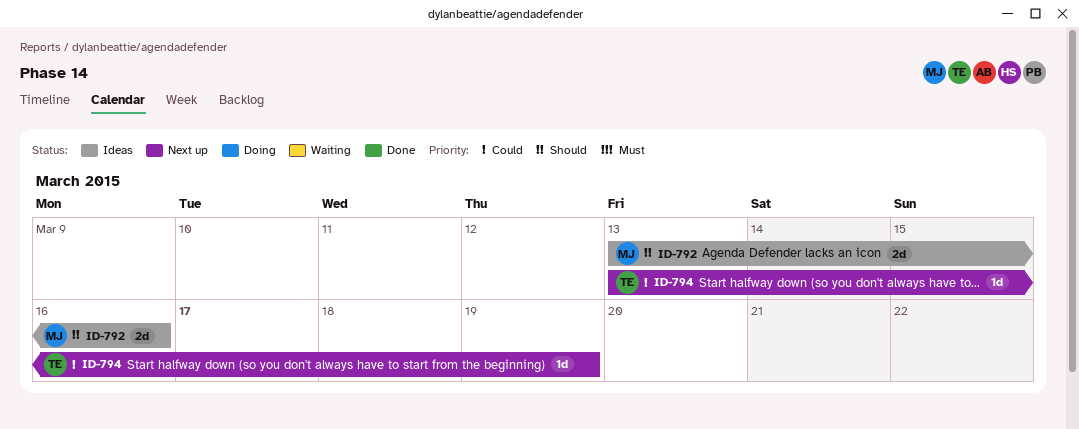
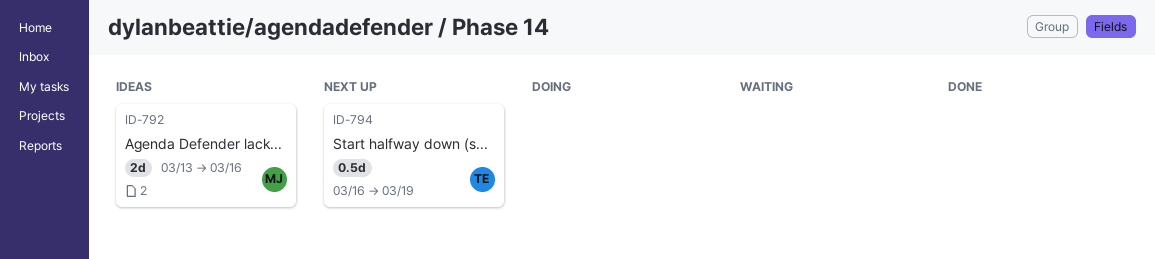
ID-794, estimate: 1d -> 0.5d
ID-794, start: Mar 13 -> Mar 16

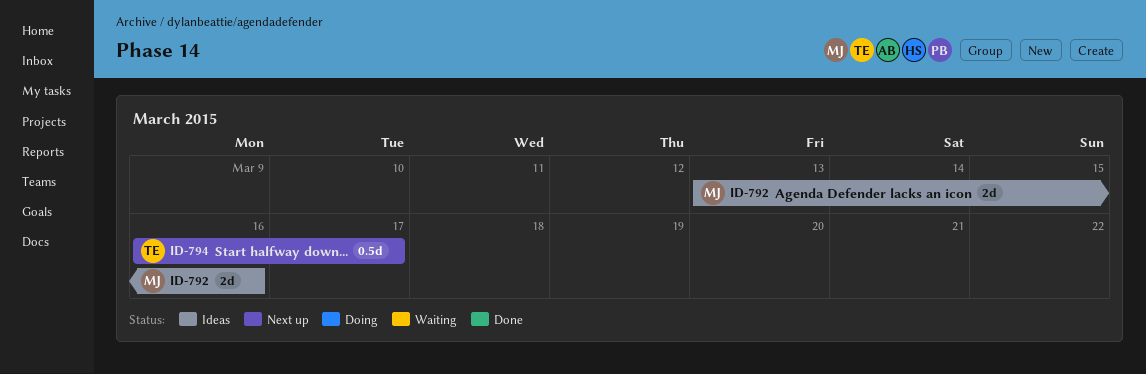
ID-794, due: Mar 19 -> Mar 17

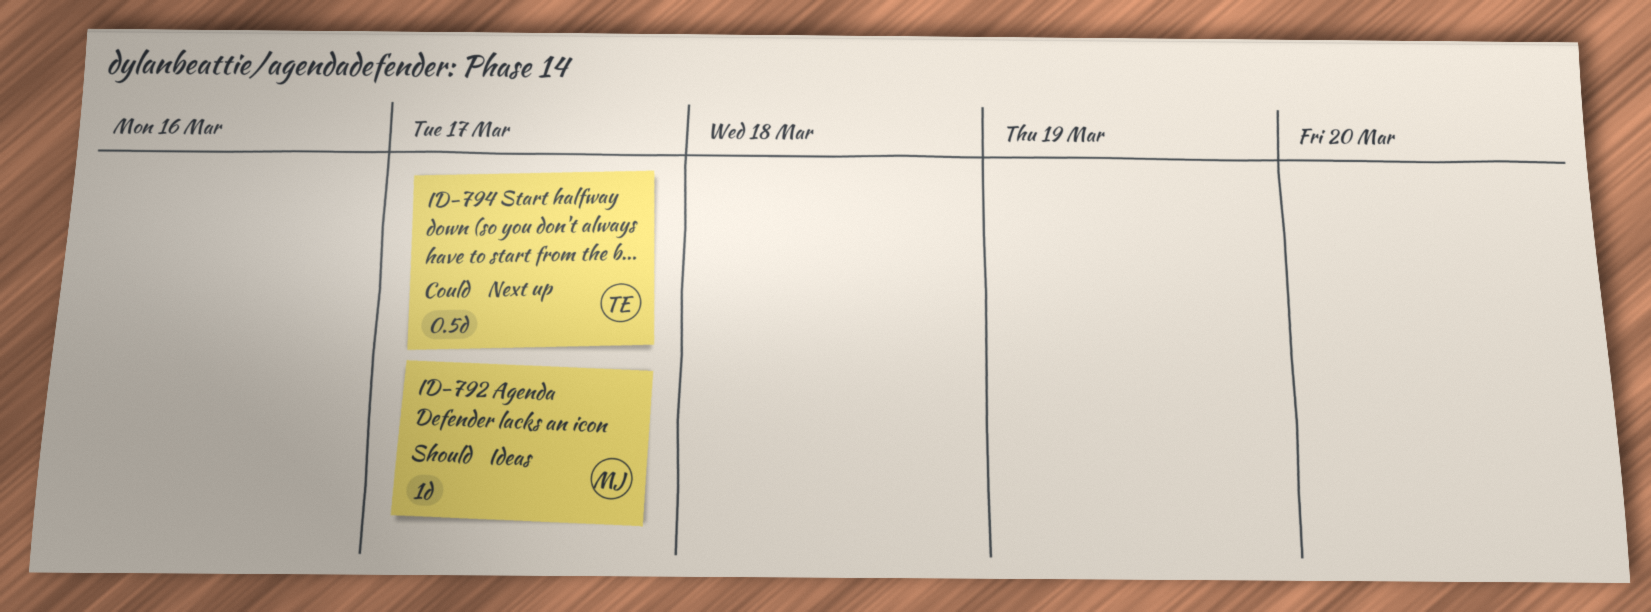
ID-792, estimate: 2d -> 1d
ID-792, due: Mar 16 -> Mar 17

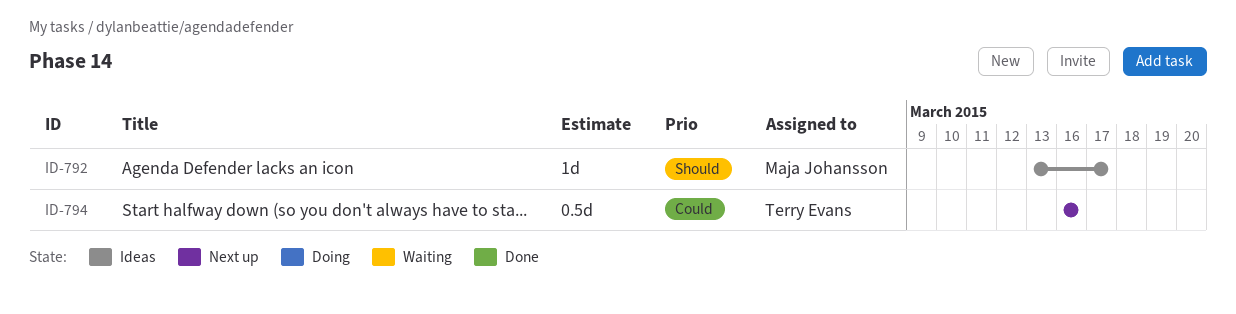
ID-794, due: Mar 17 -> Mar 16

